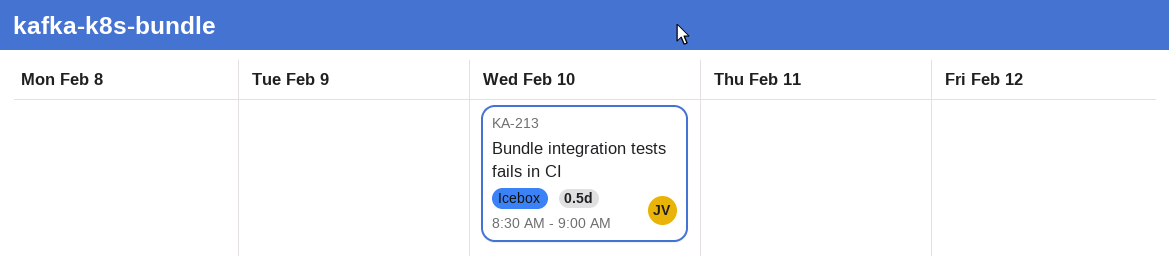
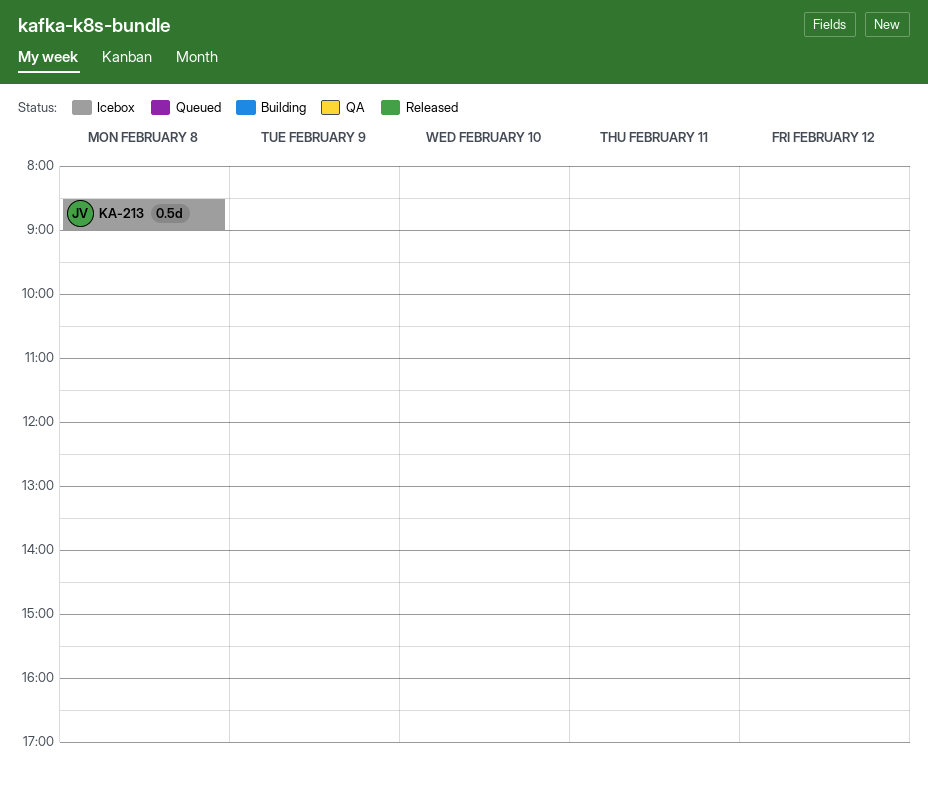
KA-213, day: Feb 10 -> Feb 8

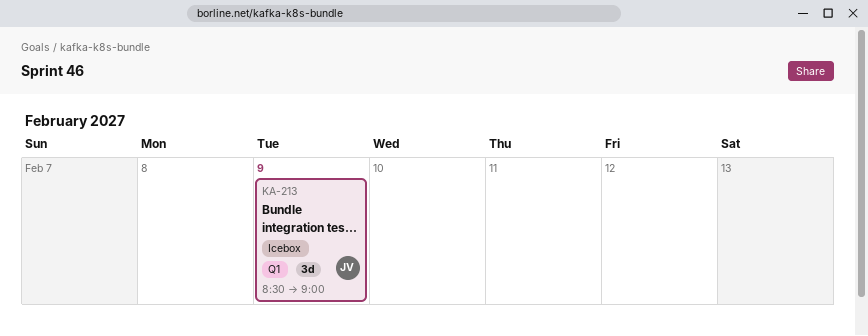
KA-213, estimate: 0.5d -> 3d
KA-213, day: Feb 8 -> Feb 9

